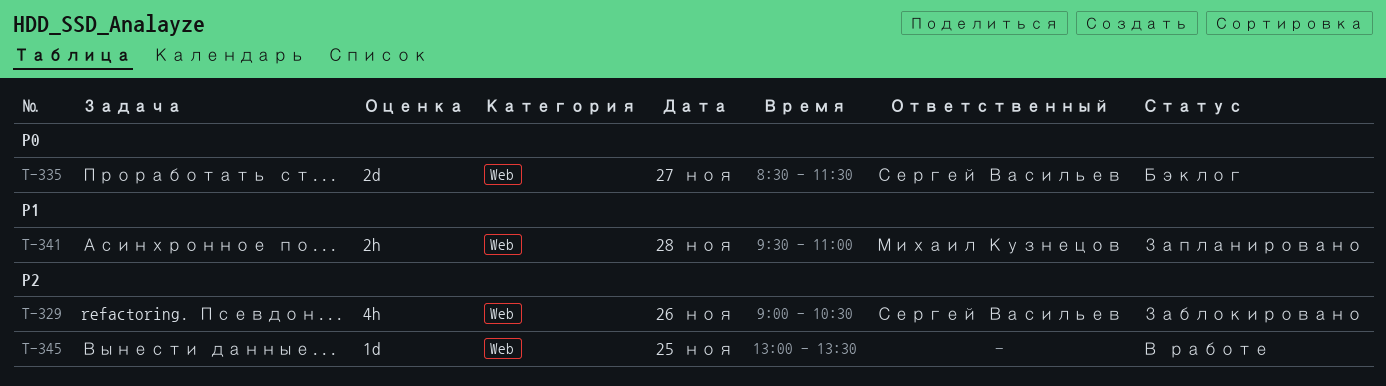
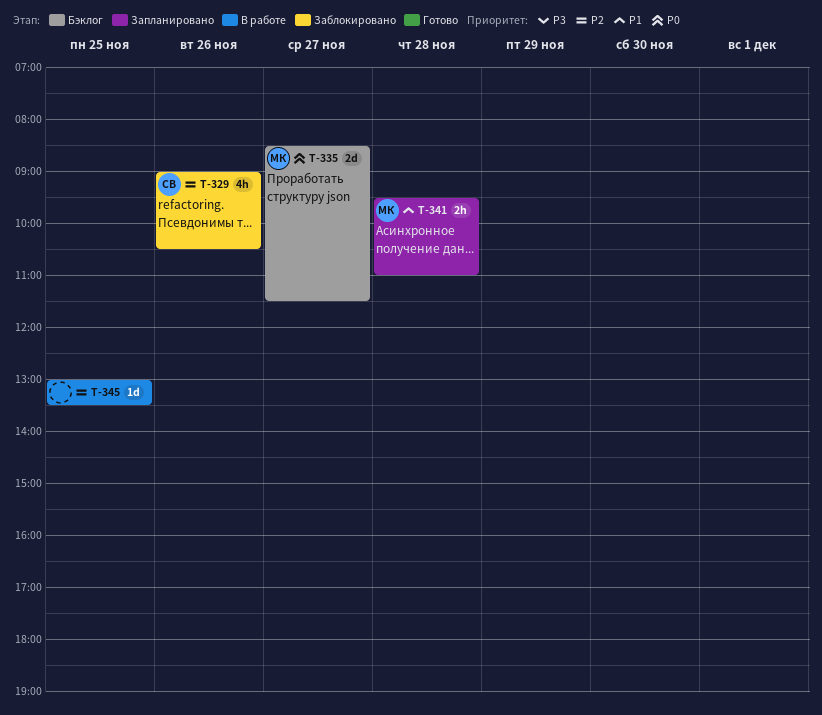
T-335, owner: Сергей Васильев -> Михаил Кузнецов

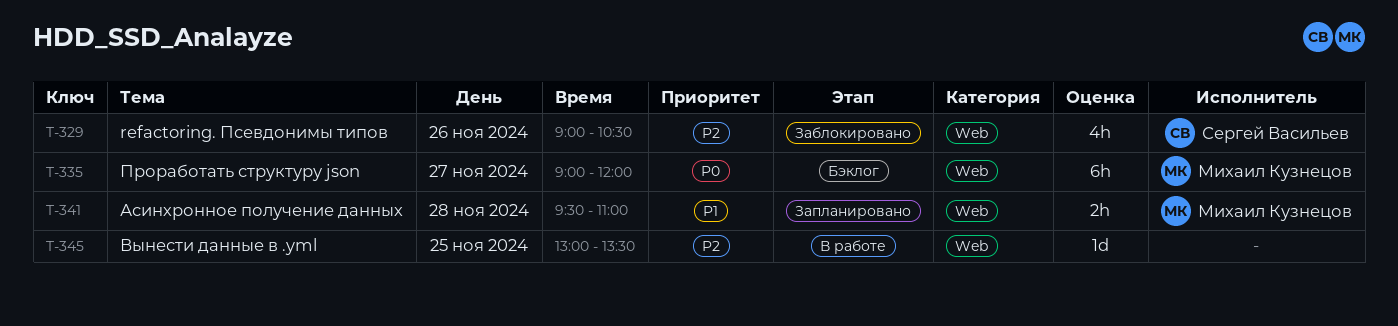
T-335, estimate: 2d -> 6h
T-335, begins: 08:30 -> 09:00
T-335, ends: 11:30 -> 12:00

